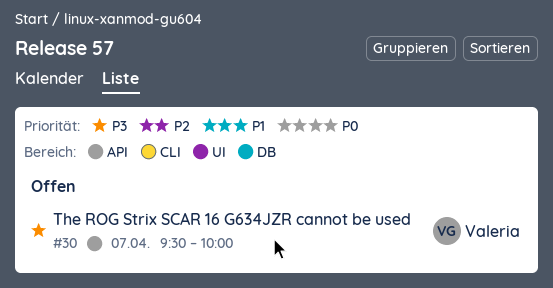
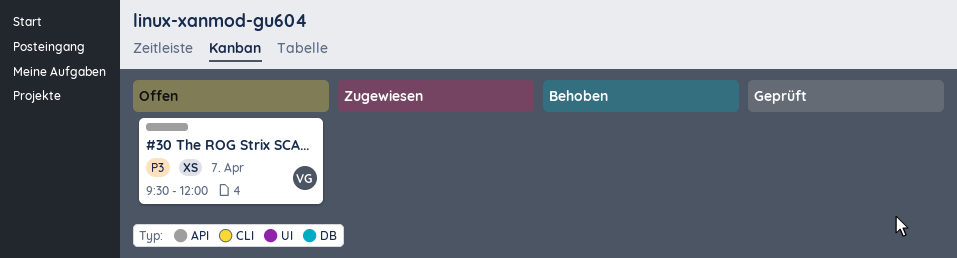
#30, ends: 10:00 -> 12:00

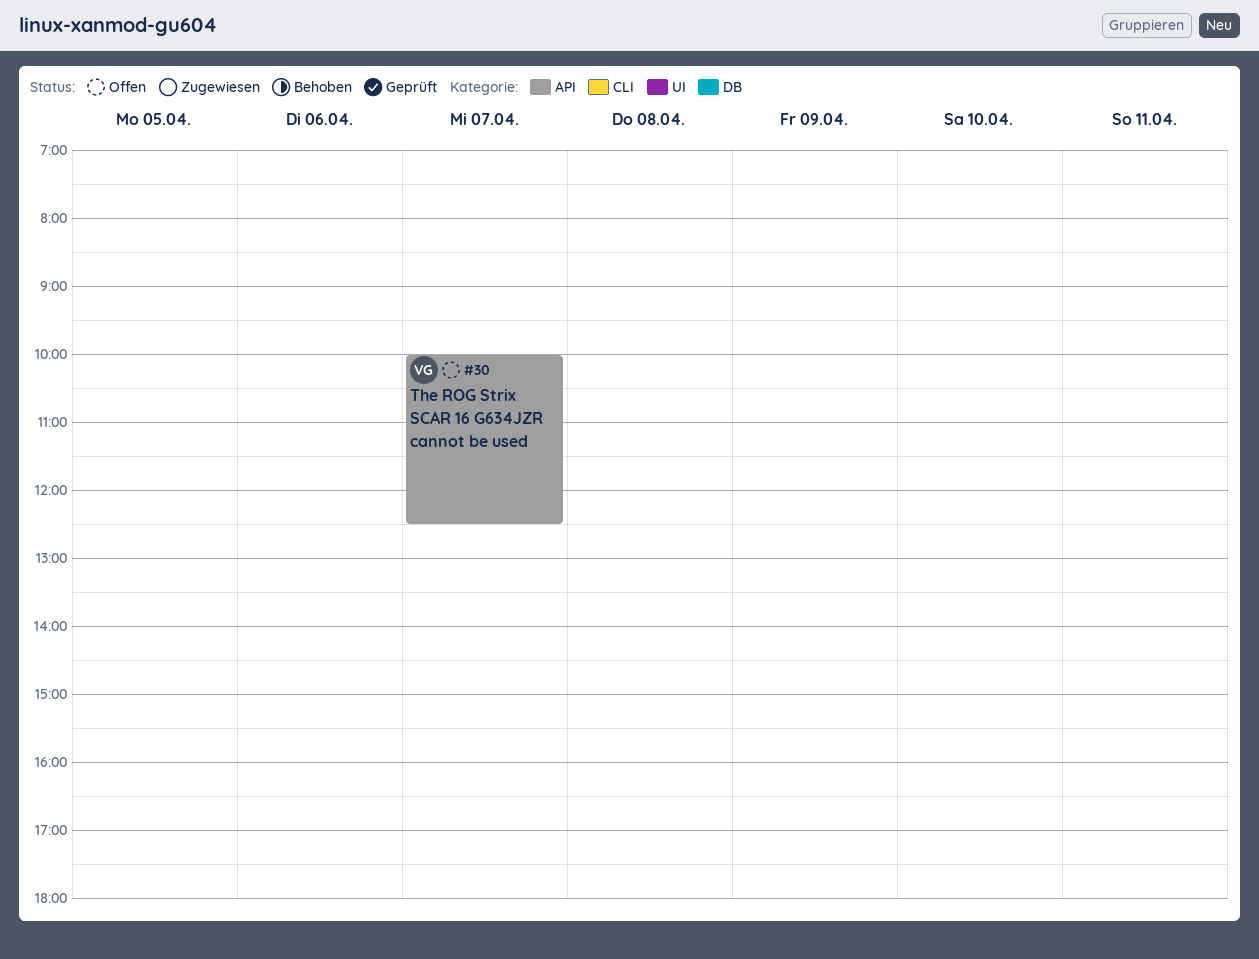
#30, begins: 09:30 -> 10:00
#30, ends: 12:00 -> 12:30

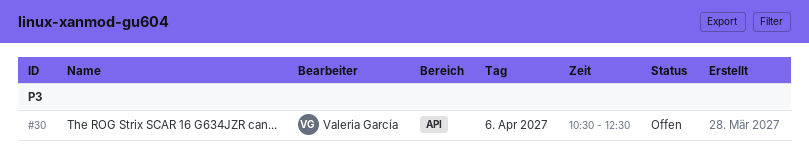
#30, day: Apr 7 -> Apr 6
#30, begins: 10:00 -> 10:30

